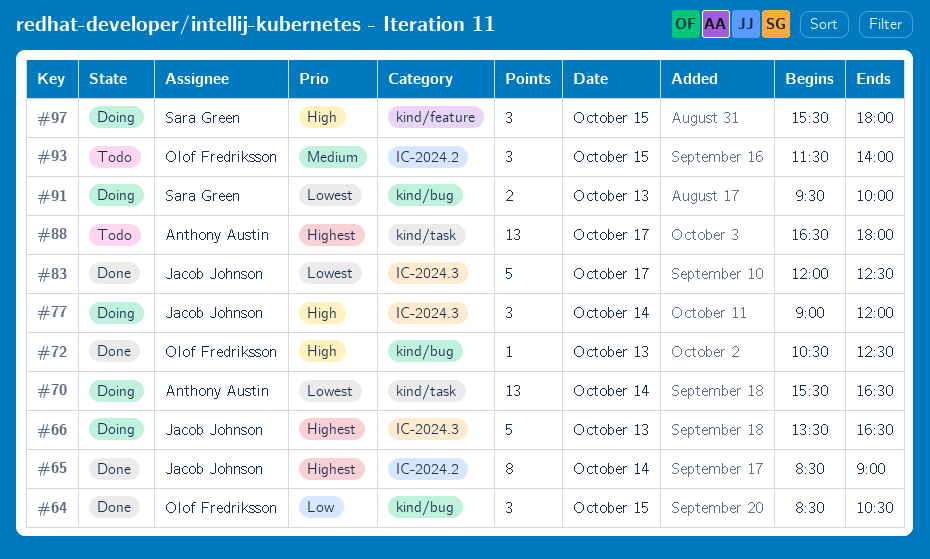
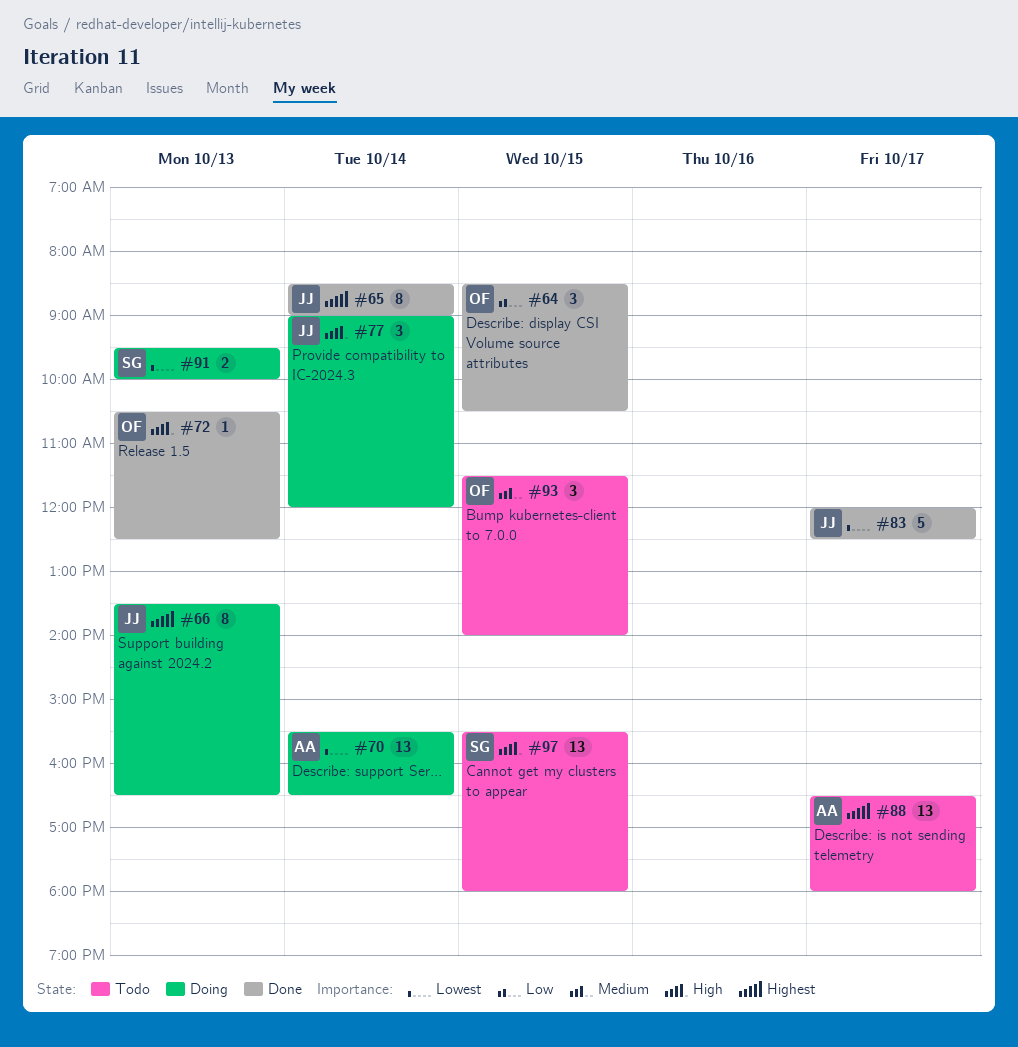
#66, estimate: 5 -> 8
#97, status: Doing -> Todo
#97, estimate: 3 -> 13

